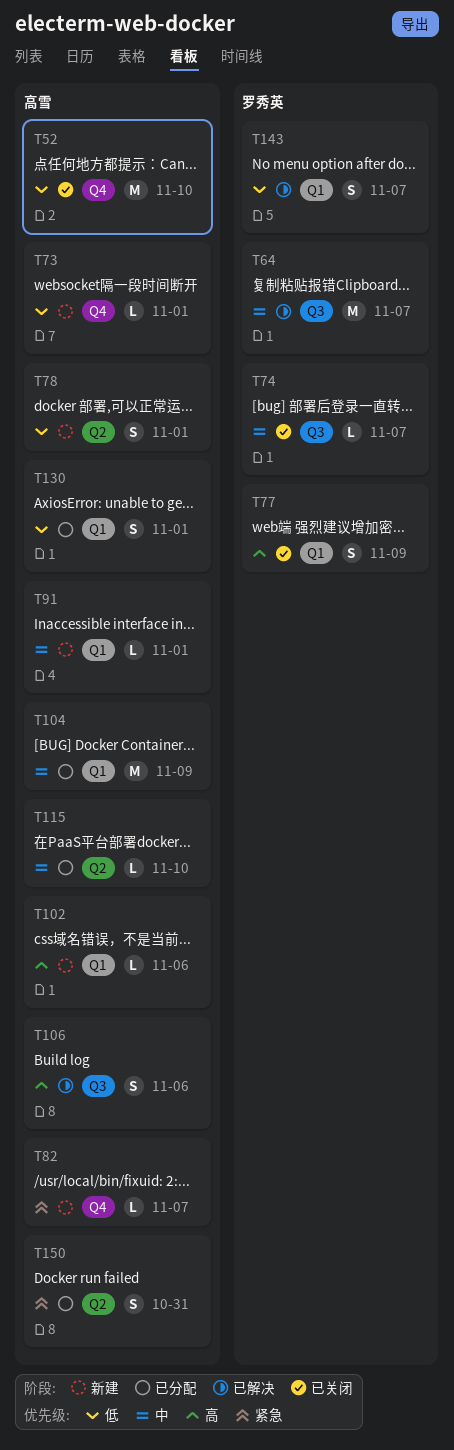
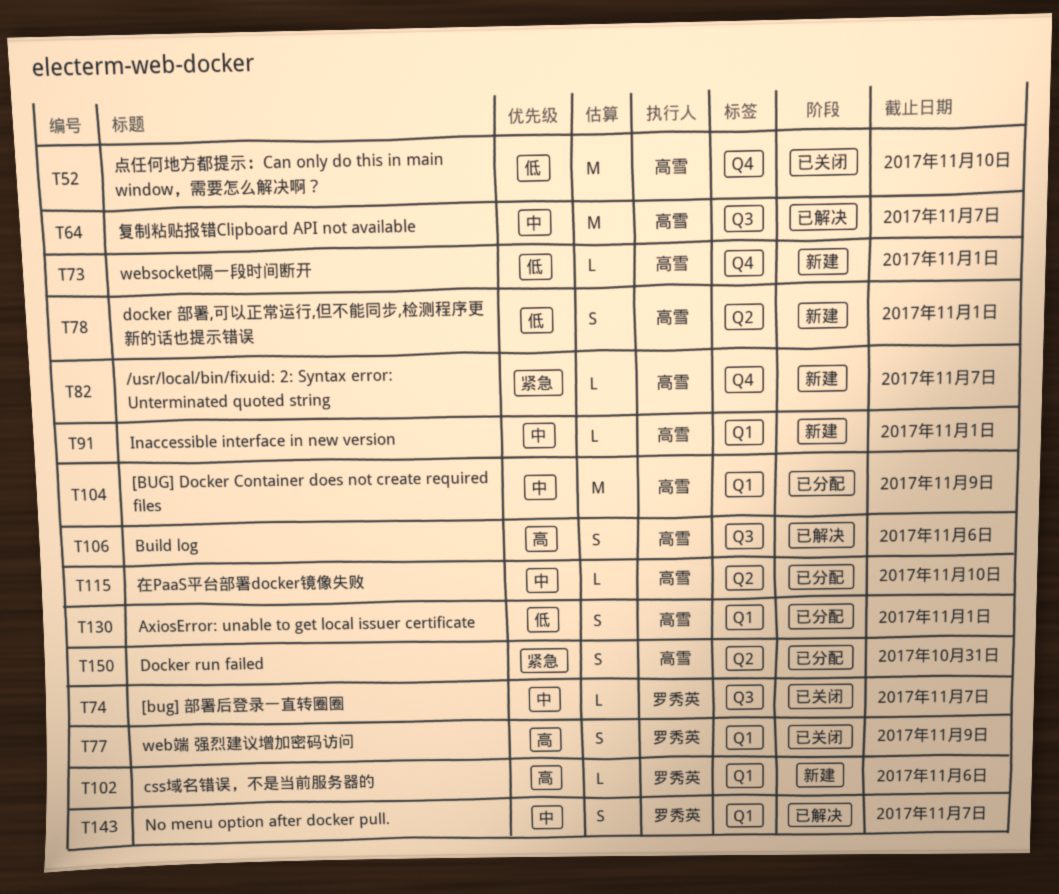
T64, owner: 罗秀英 -> 高雪
T102, owner: 高雪 -> 罗秀英
T143, priority: 低 -> 中

